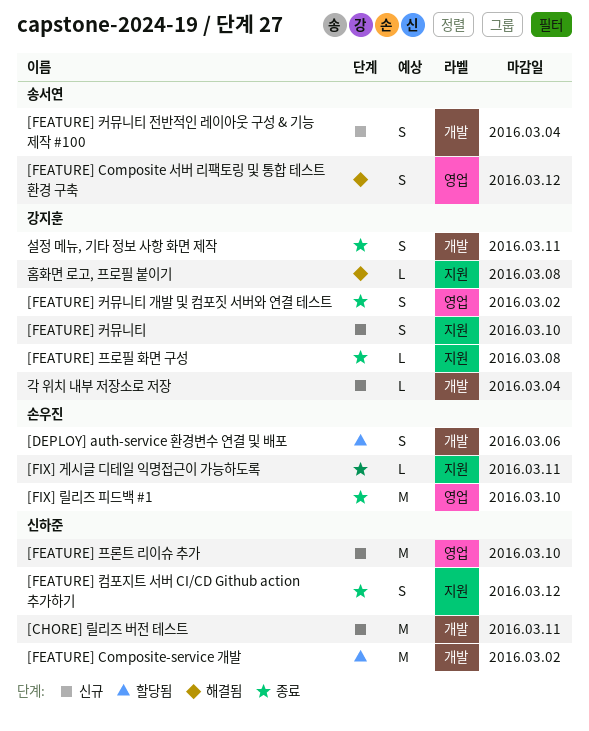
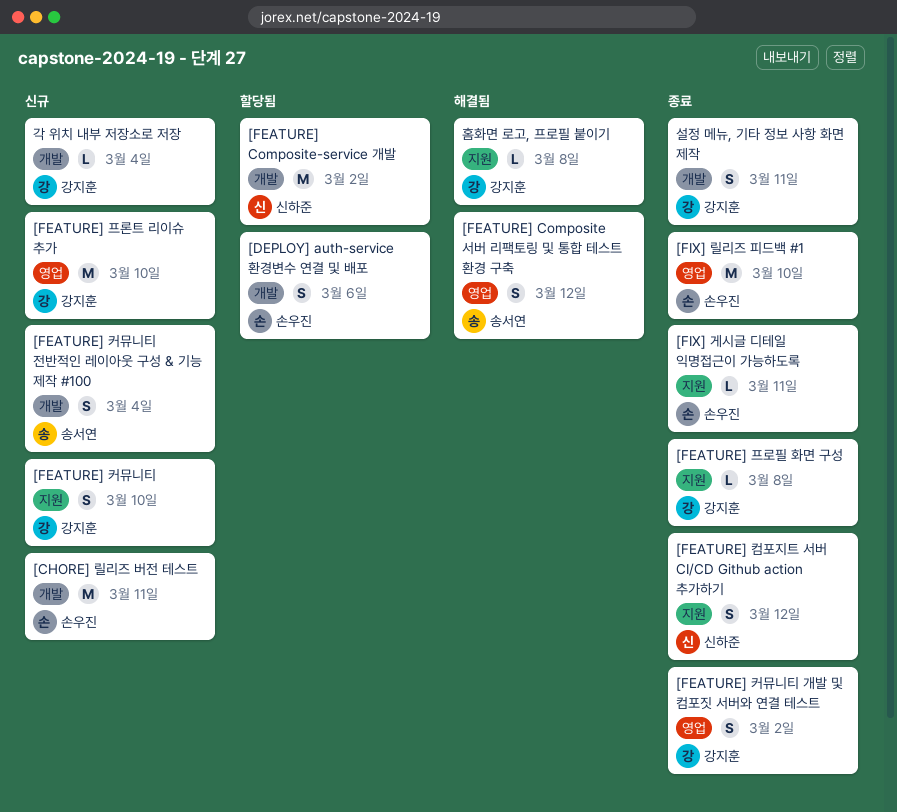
[CHORE] 릴리즈 버전 테스트, owner: 신하준 -> 손우진
[FEATURE] 프론트 리이슈 추가, owner: 신하준 -> 강지훈

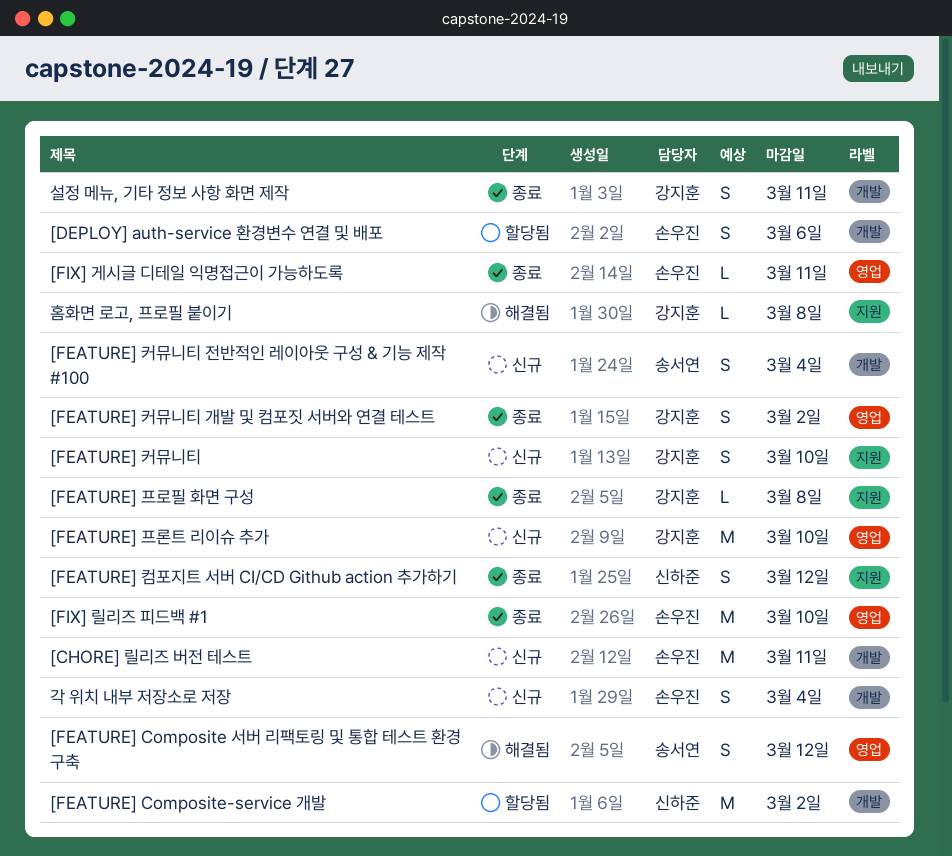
[FIX] 게시글 디테일 익명접근이 가능하도록, label: 지원 -> 영업
각 위치 내부 저장소로 저장, owner: 강지훈 -> 손우진
각 위치 내부 저장소로 저장, estimate: L -> S

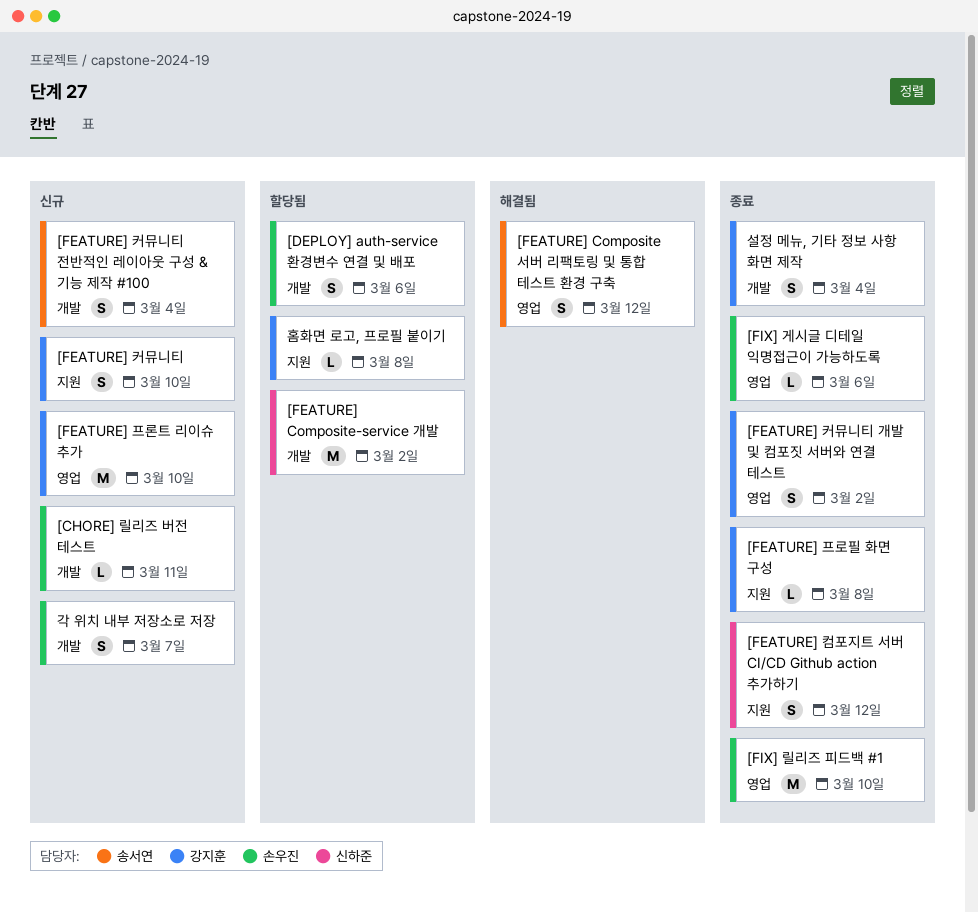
[CHORE] 릴리즈 버전 테스트, estimate: M -> L
[FIX] 게시글 디테일 익명접근이 가능하도록, due: Mar 11 -> Mar 6
각 위치 내부 저장소로 저장, due: Mar 4 -> Mar 7
설정 메뉴, 기타 정보 사항 화면 제작, due: Mar 11 -> Mar 4
홈화면 로고, 프로필 붙이기, status: 해결됨 -> 할당됨

